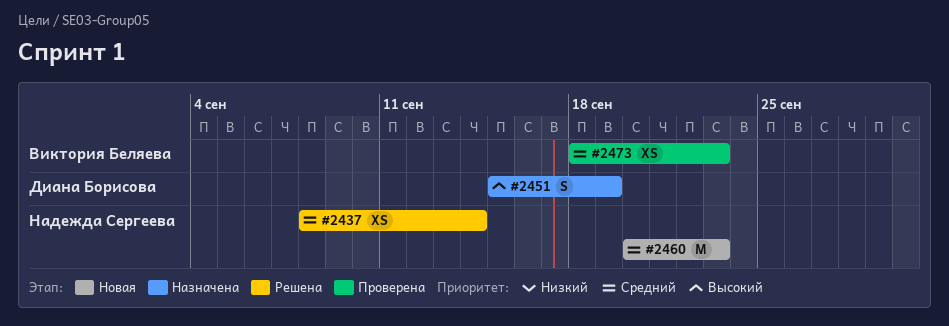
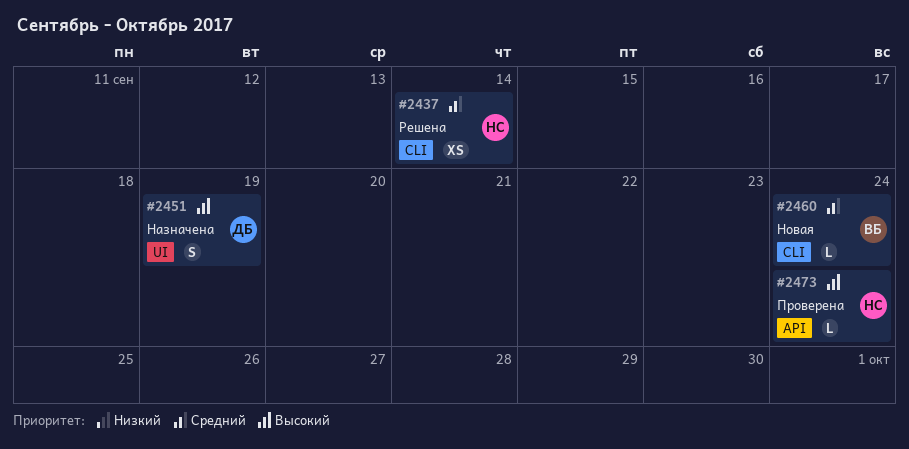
#2460, owner: Надежда Сергеева -> Виктория Беляева
#2460, estimate: M -> L
#2460, due: Sep 23 -> Sep 24
#2473, owner: Виктория Беляева -> Надежда Сергеева
#2473, priority: Средний -> Высокий
#2473, estimate: XS -> L
#2473, due: Sep 23 -> Sep 24

